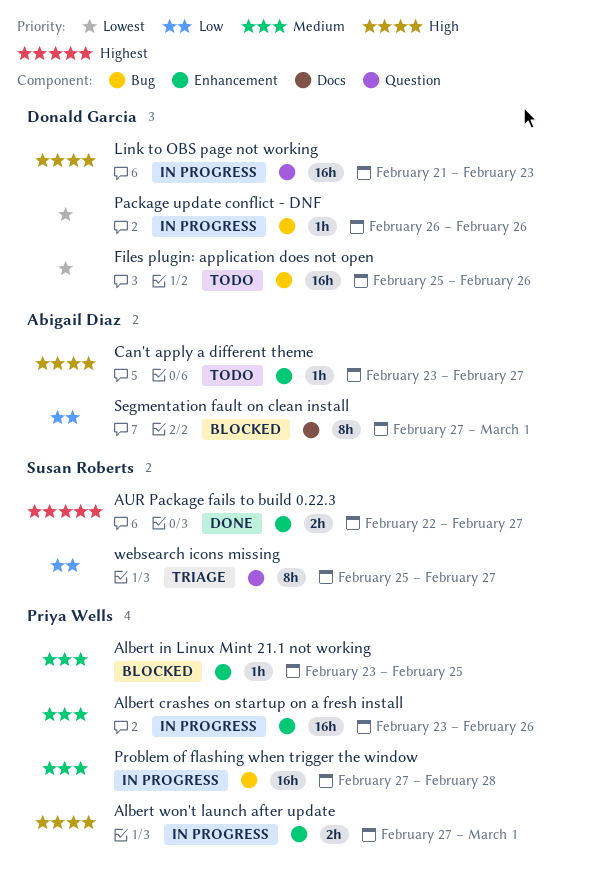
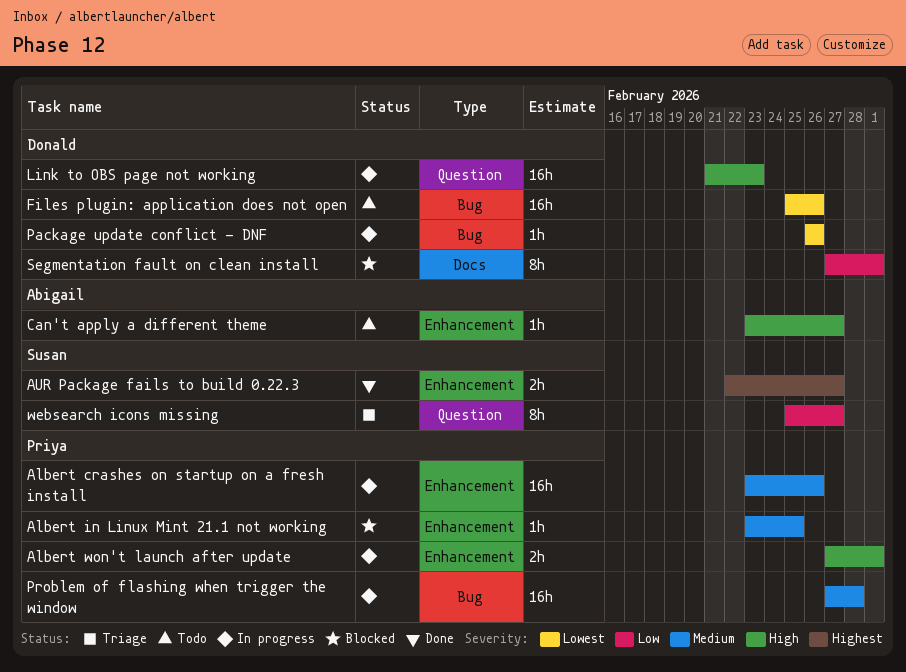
Segmentation fault on clean install, owner: Abigail Diaz -> Donald Garcia

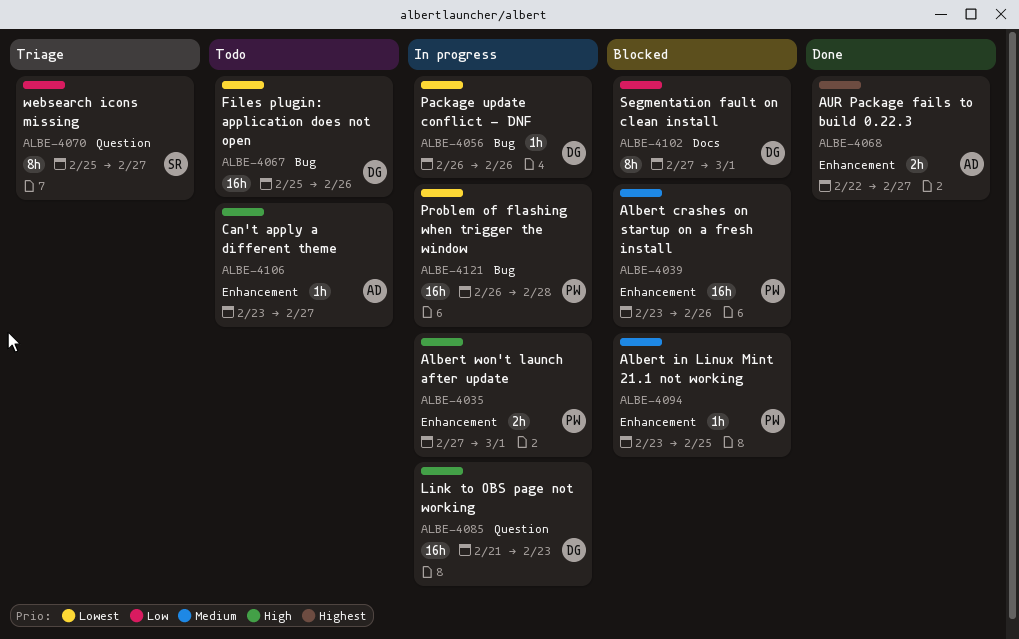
Albert crashes on startup on a fresh install, status: In progress -> Blocked
AUR Package fails to build 0.22.3, owner: Susan -> Abigail
Problem of flashing when trigger the window, priority: Medium -> Lowest
Problem of flashing when trigger the window, start: Feb 27 -> Feb 26

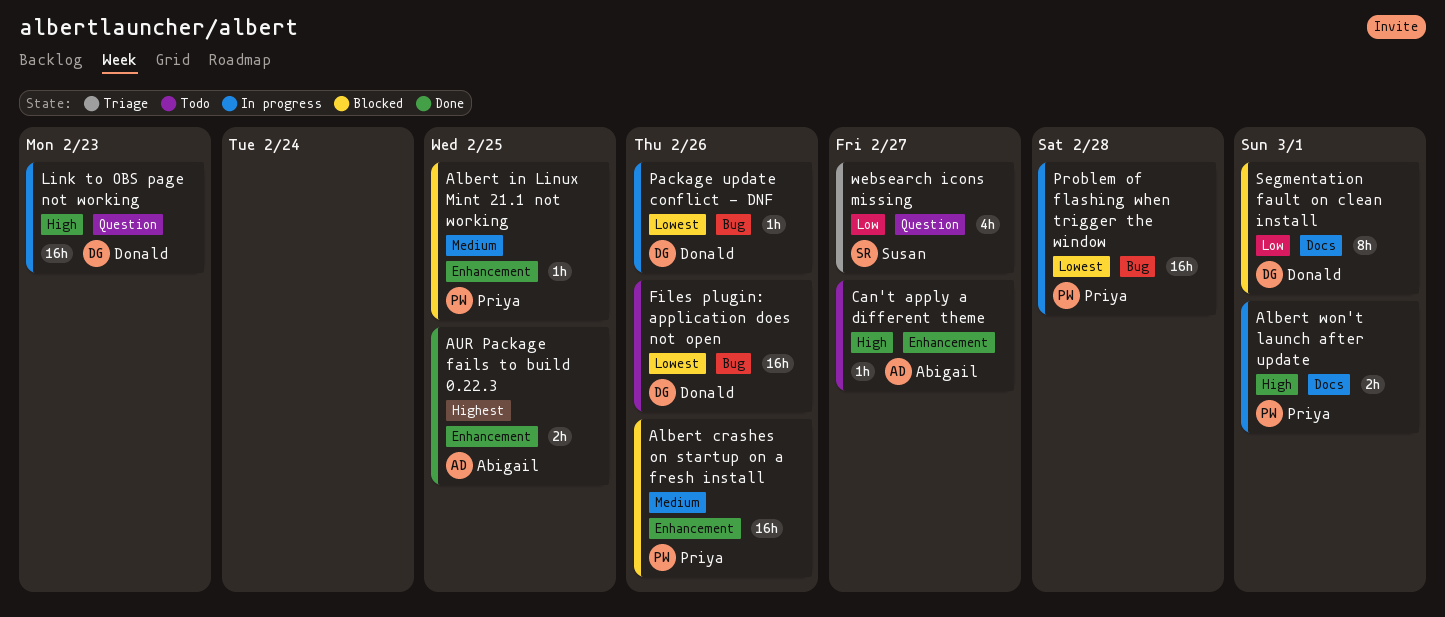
Albert won't launch after update, label: Enhancement -> Docs
AUR Package fails to build 0.22.3, due: Feb 27 -> Feb 25
websearch icons missing, estimate: 8h -> 4h

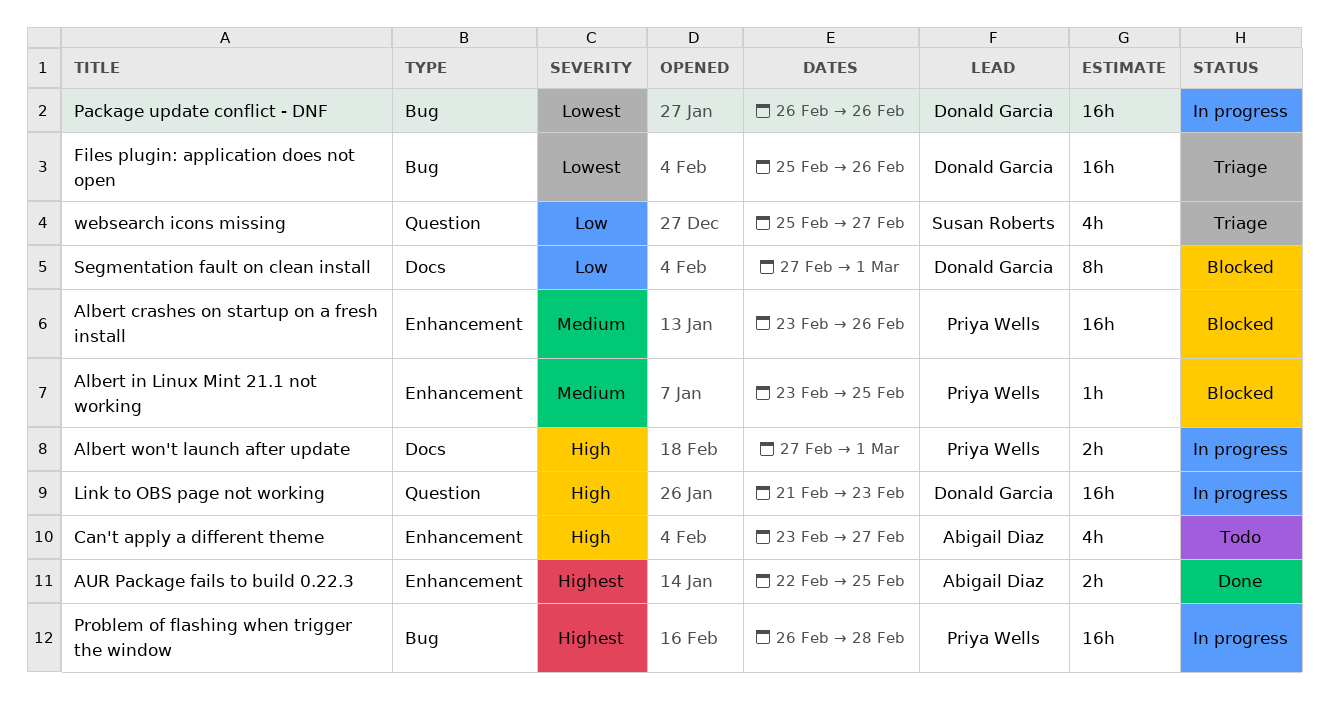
Can't apply a different theme, estimate: 1h -> 4h
Files plugin: application does not open, status: Todo -> Triage
Package update conflict - DNF, estimate: 1h -> 16h
Problem of flashing when trigger the window, priority: Lowest -> Highest

